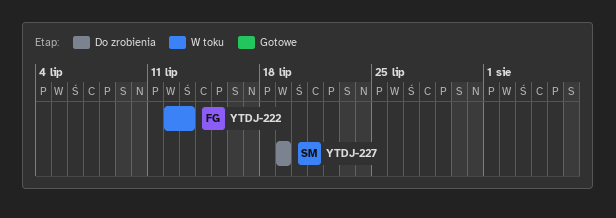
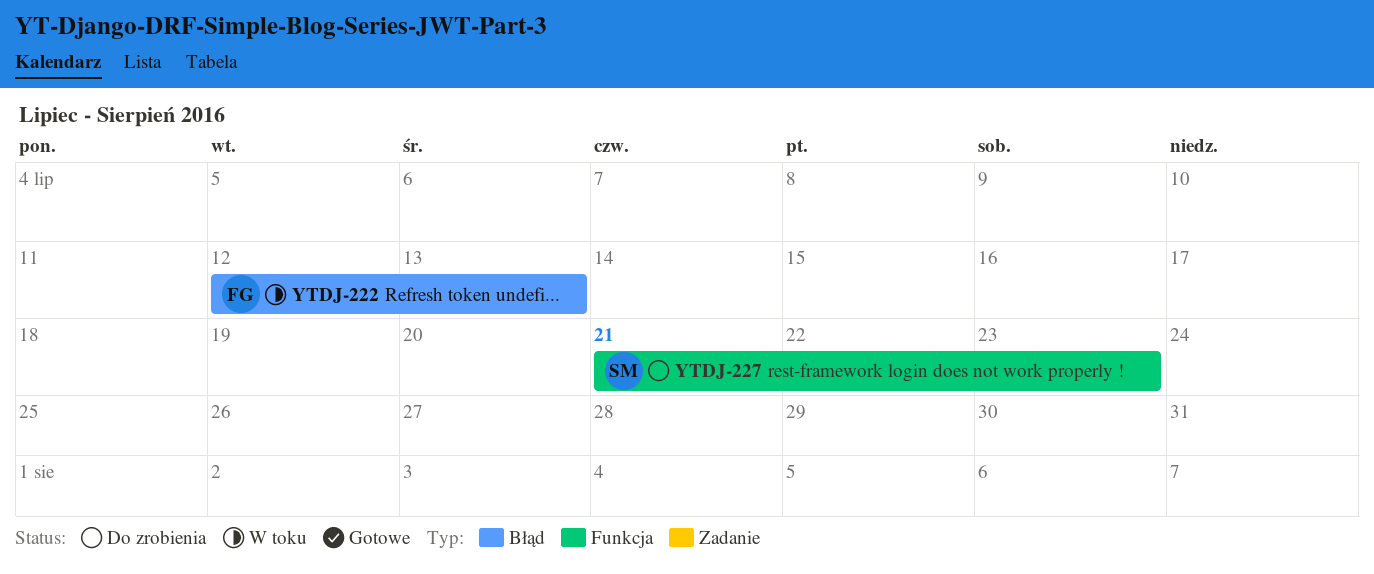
YTDJ-227, start: Jul 19 -> Jul 21
YTDJ-227, due: Jul 19 -> Jul 23

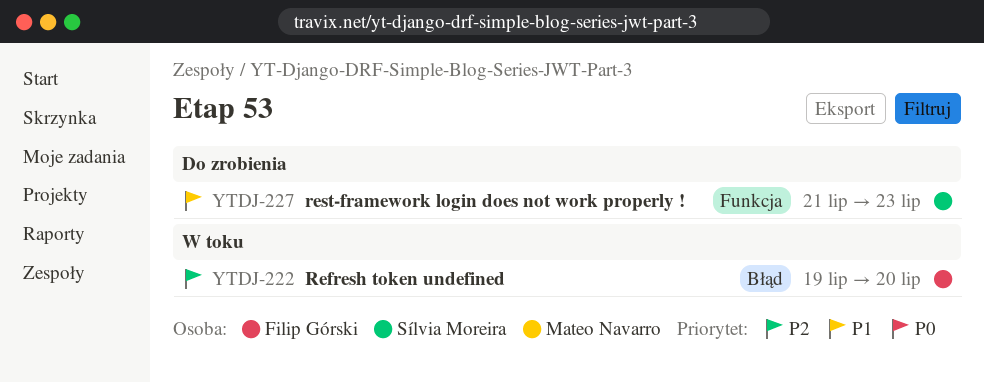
YTDJ-222, start: Jul 12 -> Jul 19
YTDJ-222, due: Jul 13 -> Jul 20

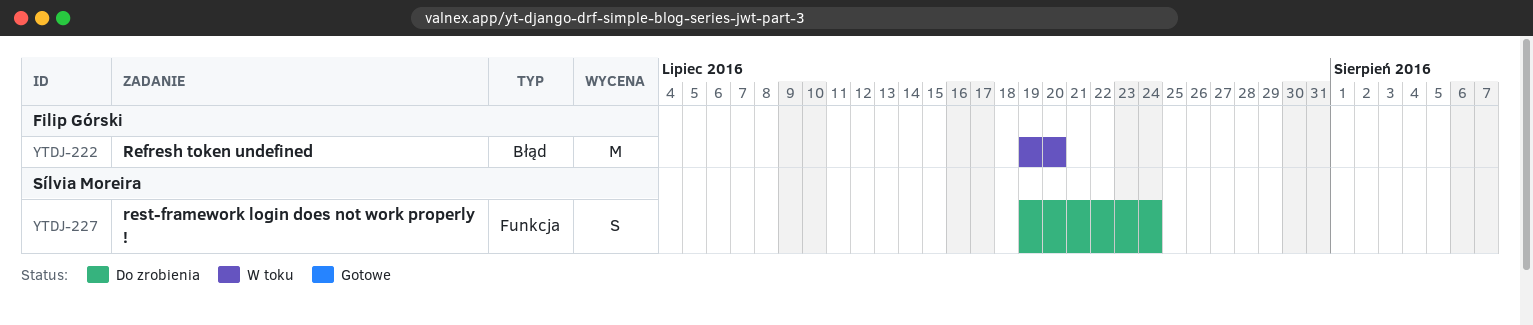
YTDJ-227, start: Jul 21 -> Jul 19
YTDJ-227, due: Jul 23 -> Jul 24

